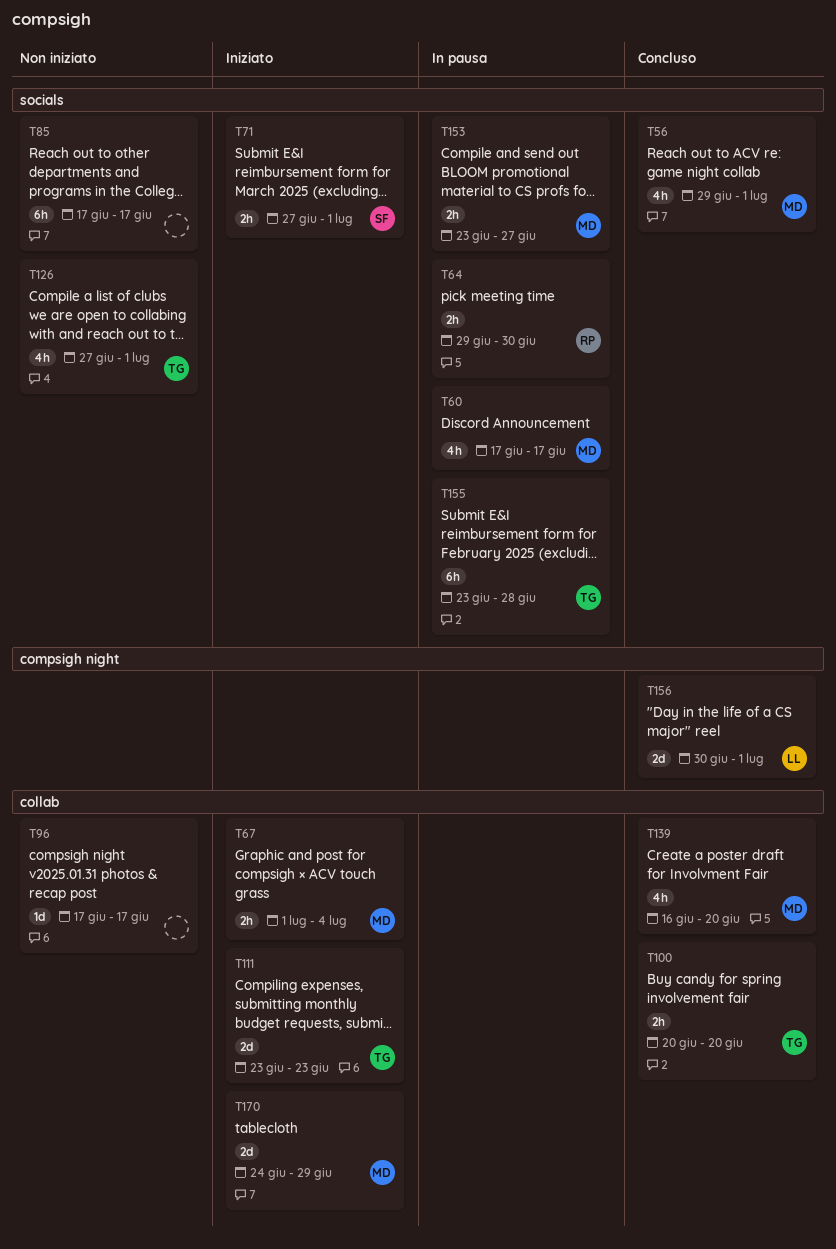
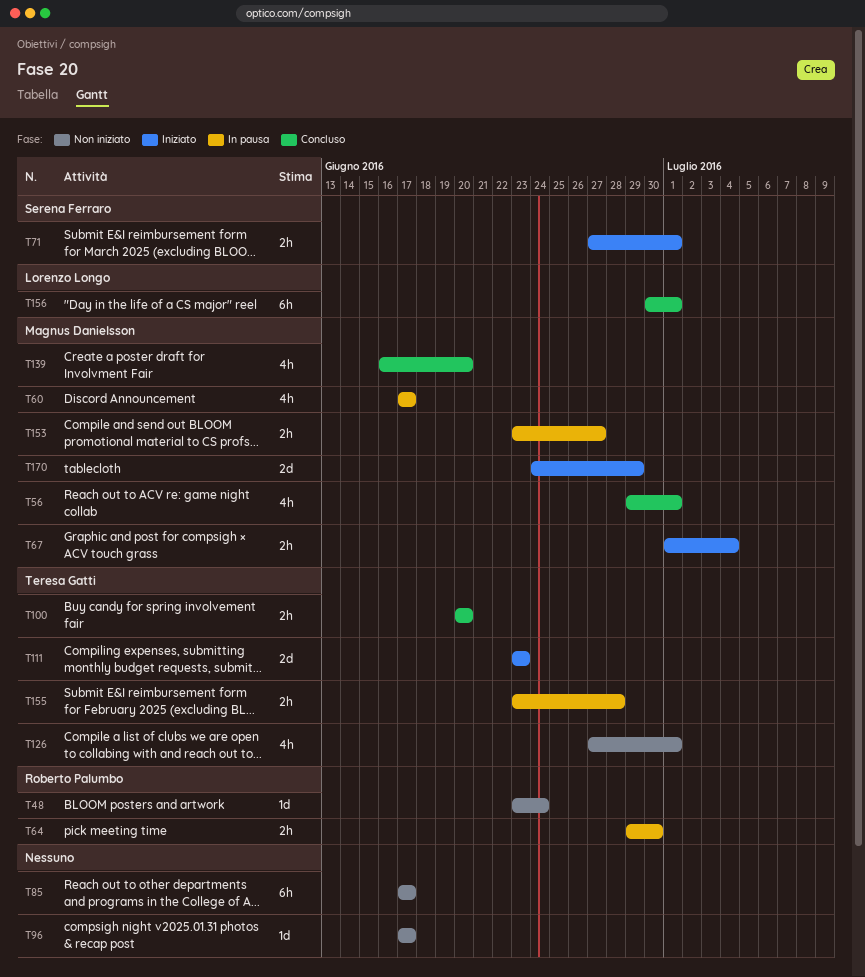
T48: none -> present
T155, estimate: 6h -> 2h
T156, estimate: 2d -> 6h

